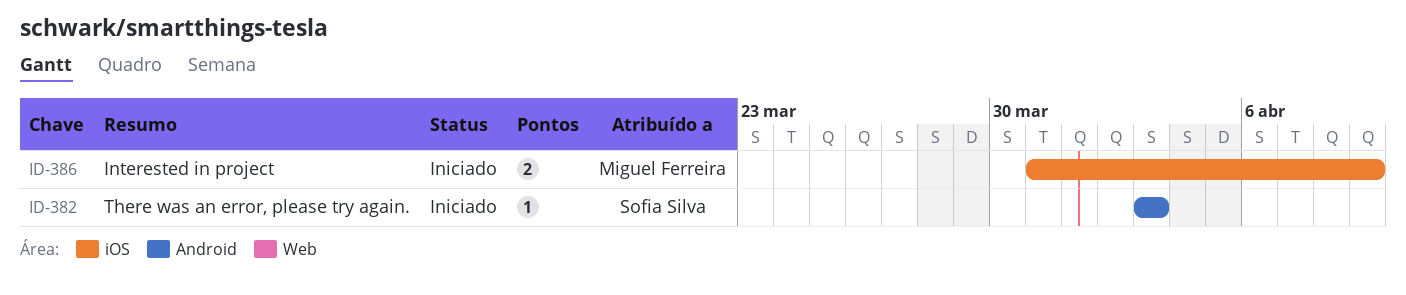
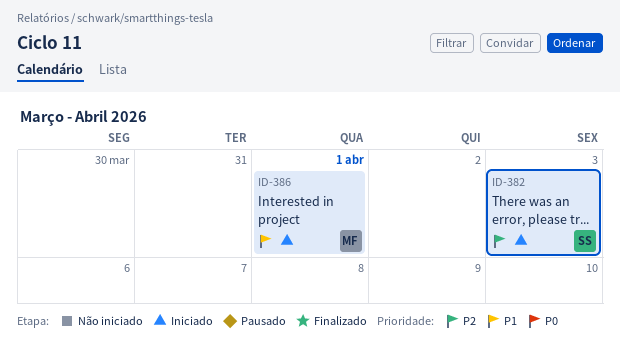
ID-386, due: Apr 9 -> Apr 1

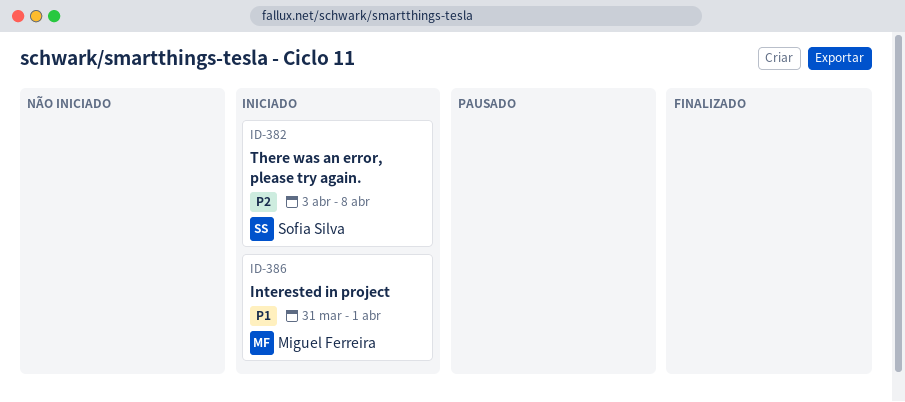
ID-382, due: Apr 3 -> Apr 8

